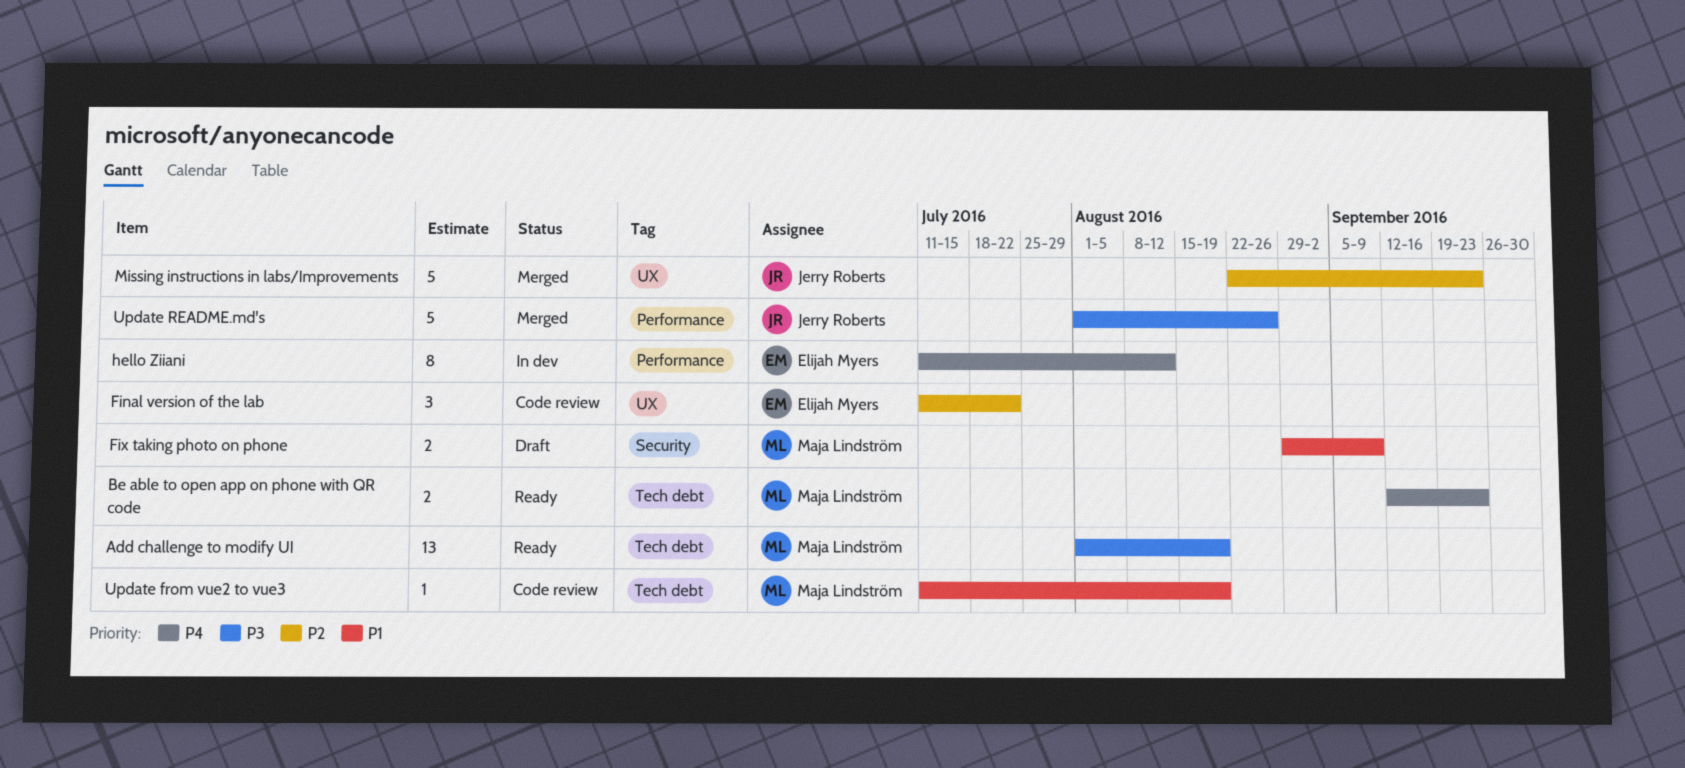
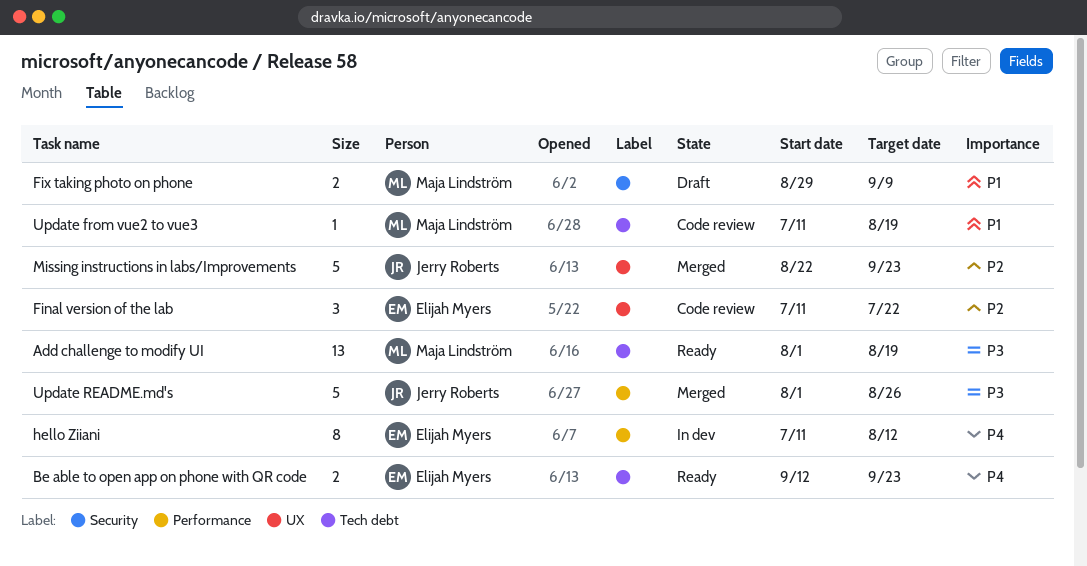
Be able to open app on phone with QR code, owner: Maja Lindström -> Elijah Myers

